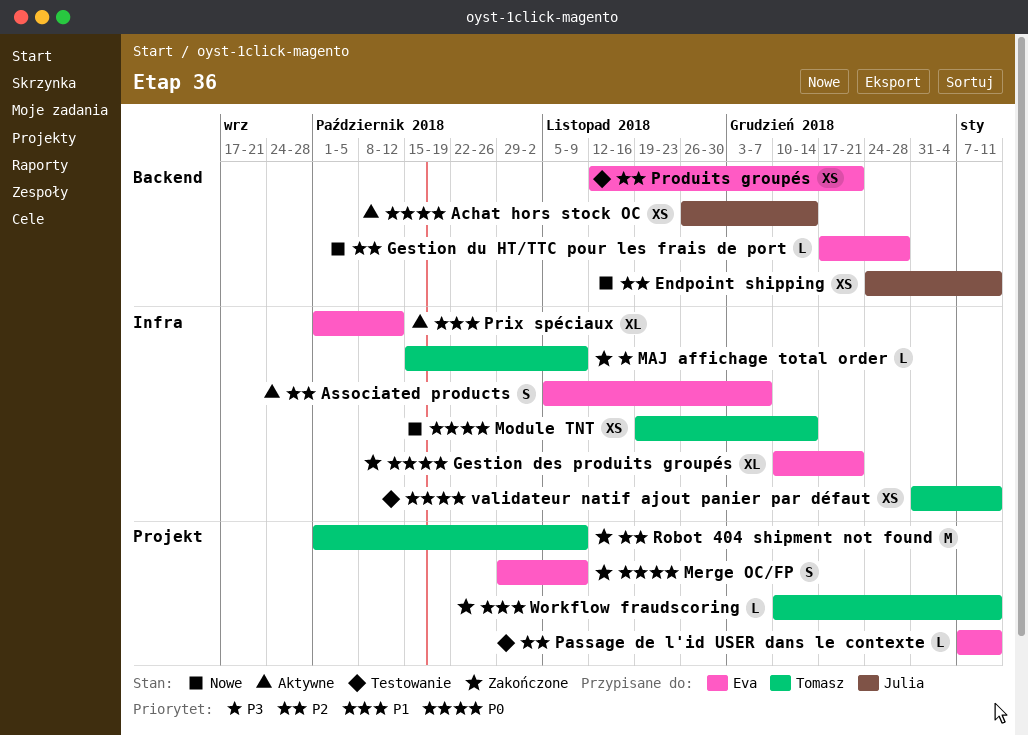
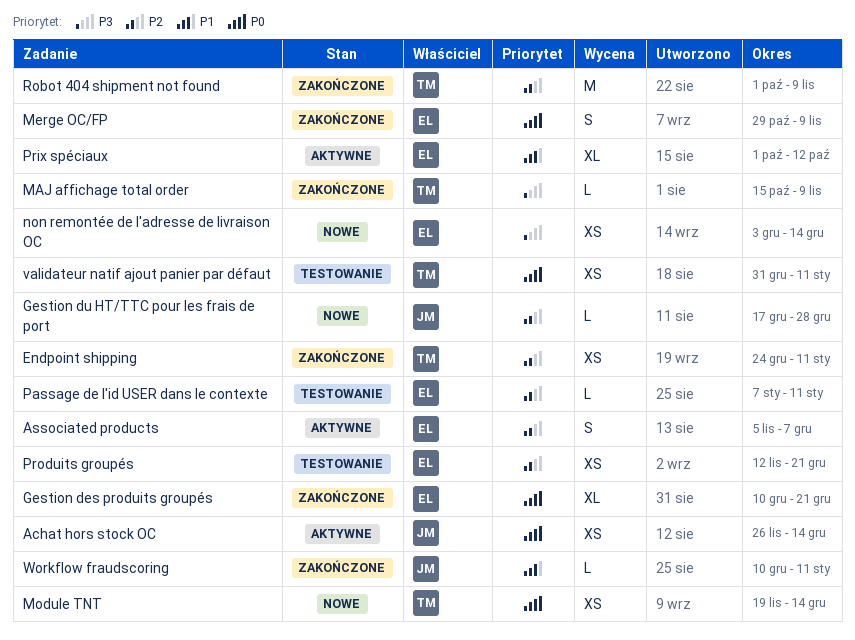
Endpoint shipping, status: Nowe -> Zakończone
Endpoint shipping, owner: Julia -> Tomasz
Gestion du HT/TTC pour les frais de port, owner: Eva -> Julia
non remontée de l'adresse de livraison OC: none -> present
Workflow fraudscoring, owner: Tomasz -> Julia

